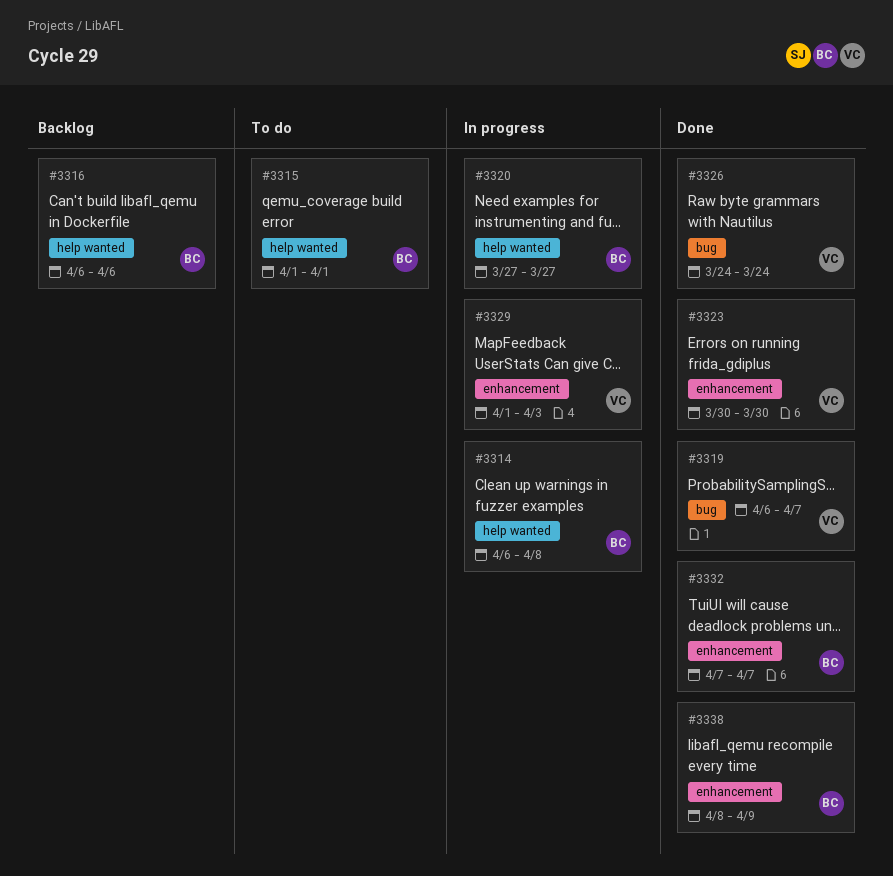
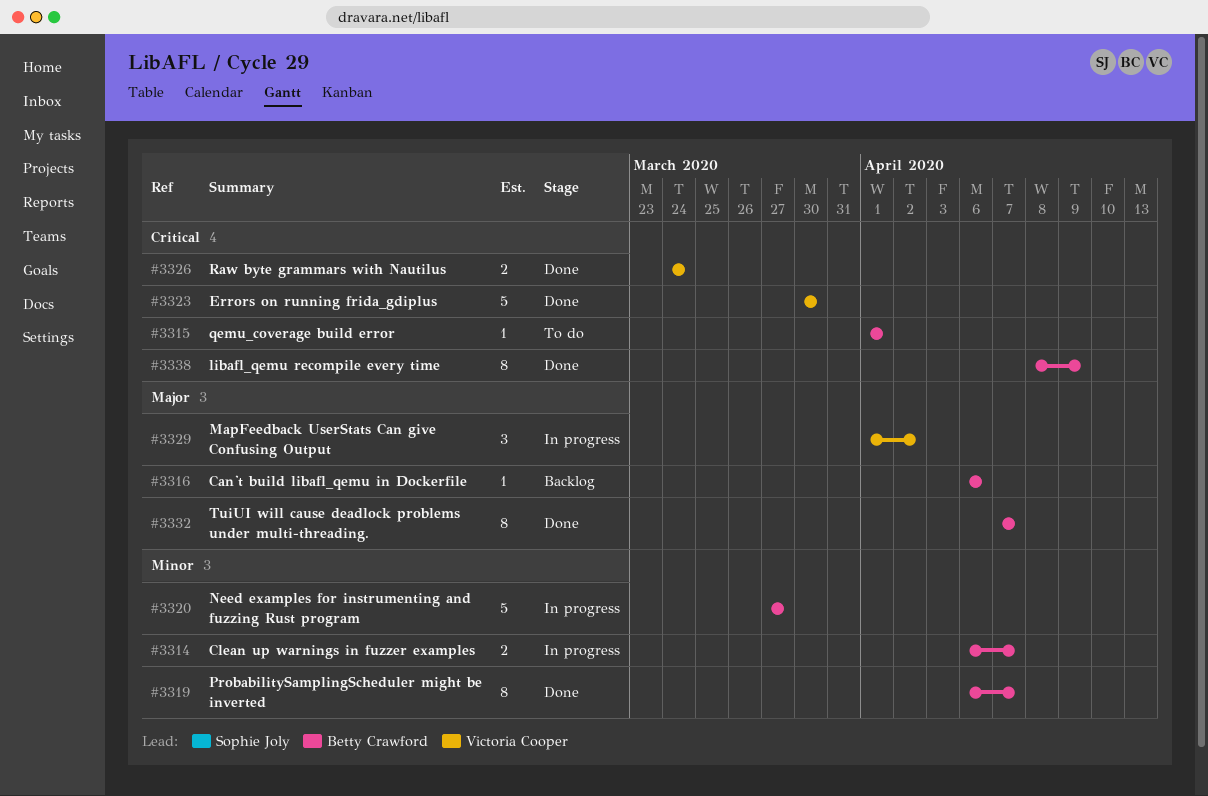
#3314, due: Apr 8 -> Apr 7
#3319, owner: Victoria Cooper -> Betty Crawford
#3329, due: Apr 3 -> Apr 2

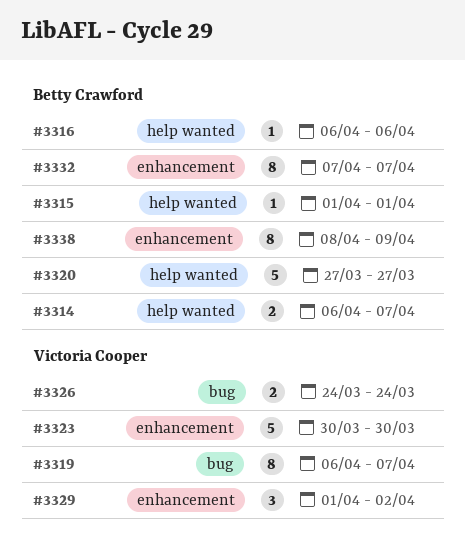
#3319, owner: Betty Crawford -> Victoria Cooper

